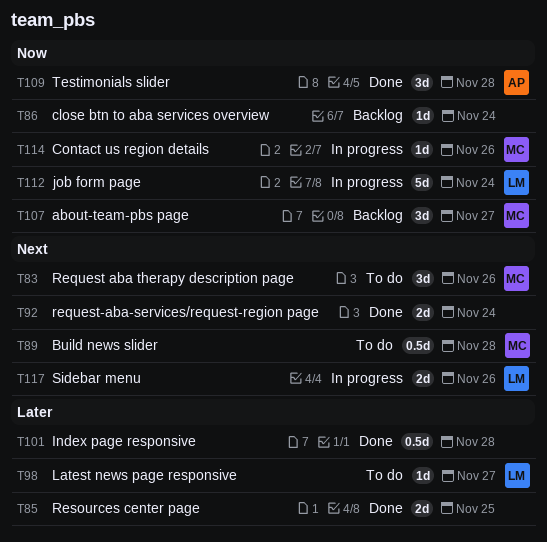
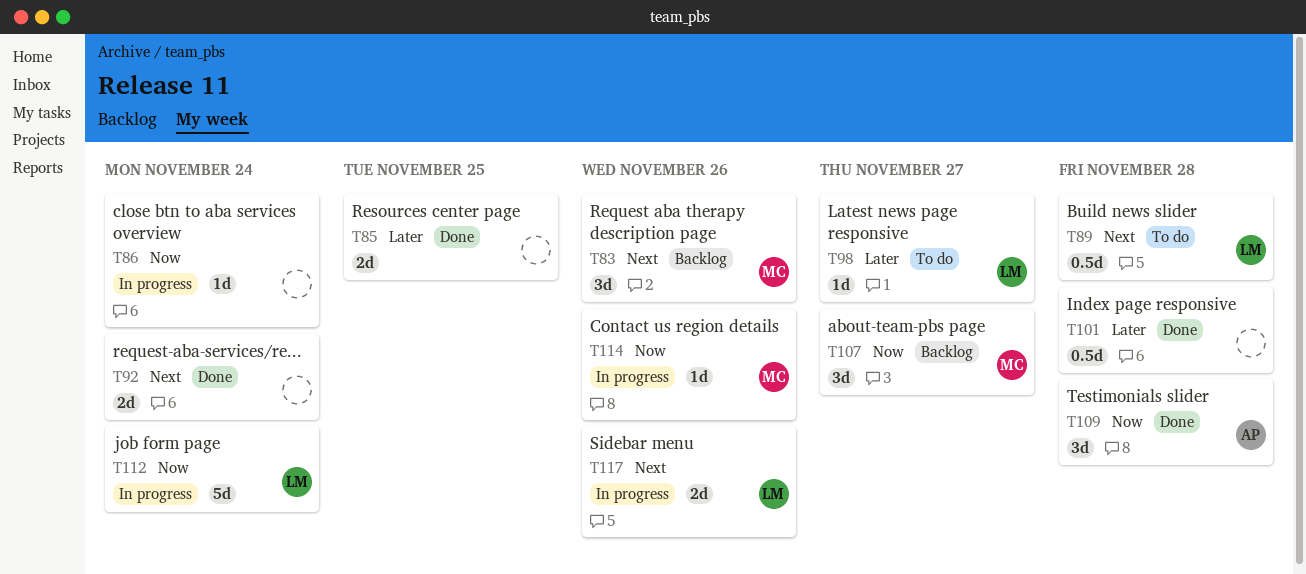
T83, status: To do -> Backlog
T86, status: Backlog -> In progress
T89, owner: MC -> LM

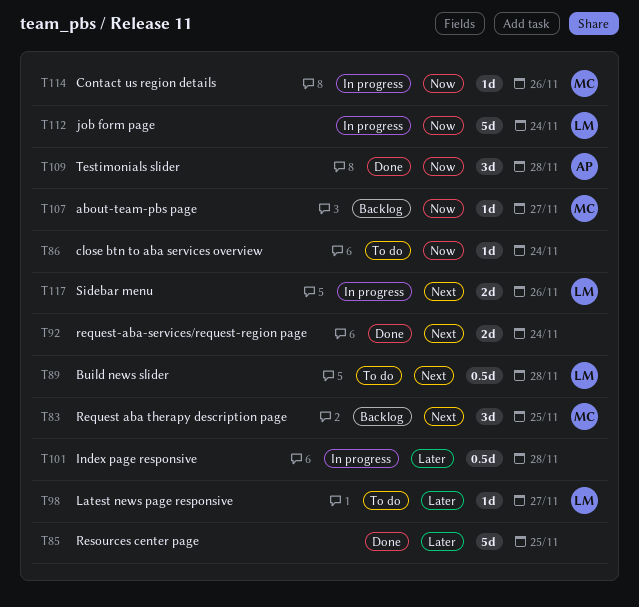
T83, due: Nov 26 -> Nov 25
T85, estimate: 2d -> 5d
T86, status: In progress -> To do
T101, status: Done -> In progress
T107, estimate: 3d -> 1d

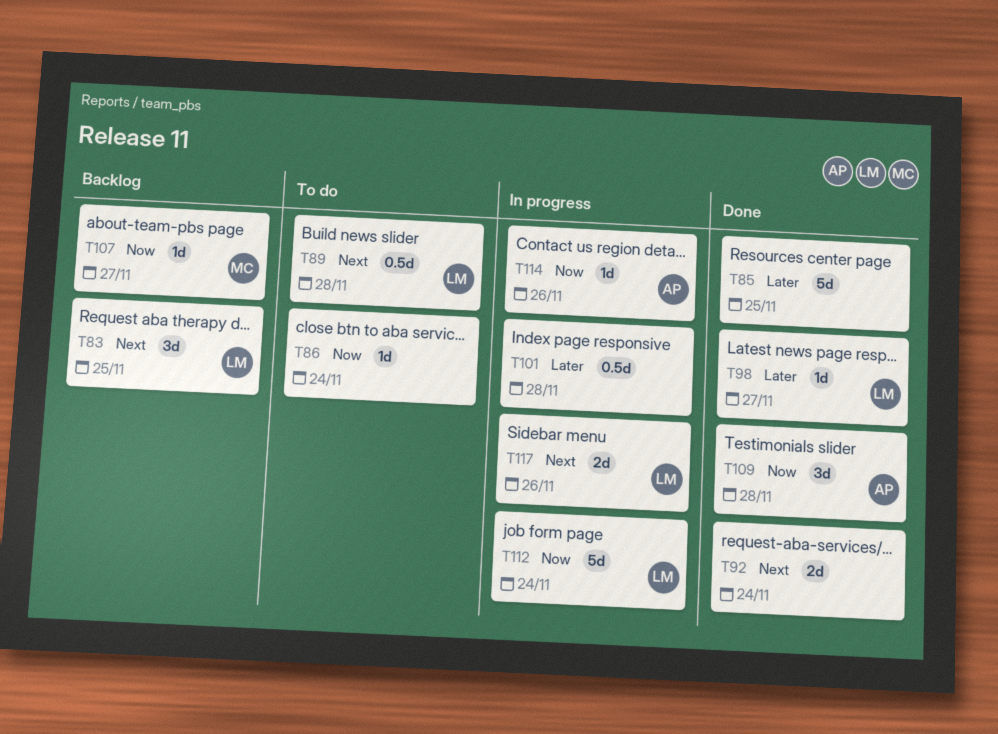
T83, owner: MC -> LM
T98, status: To do -> Done
T114, owner: MC -> AP

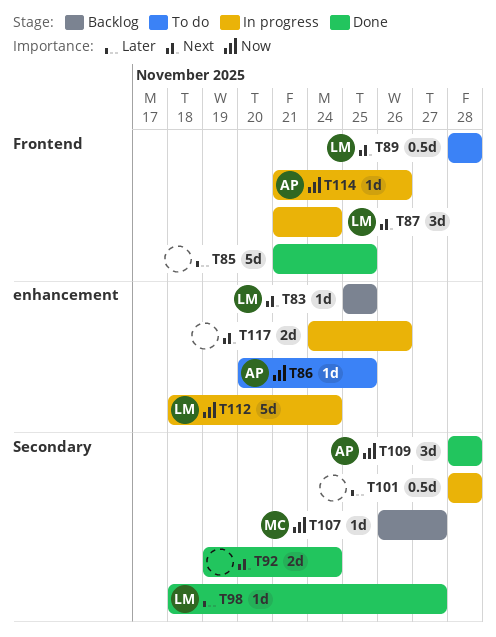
T83, estimate: 3d -> 1d
T86, owner: none -> AP
T86, due: Nov 24 -> Nov 25
T87: none -> present
T117, owner: LM -> none

